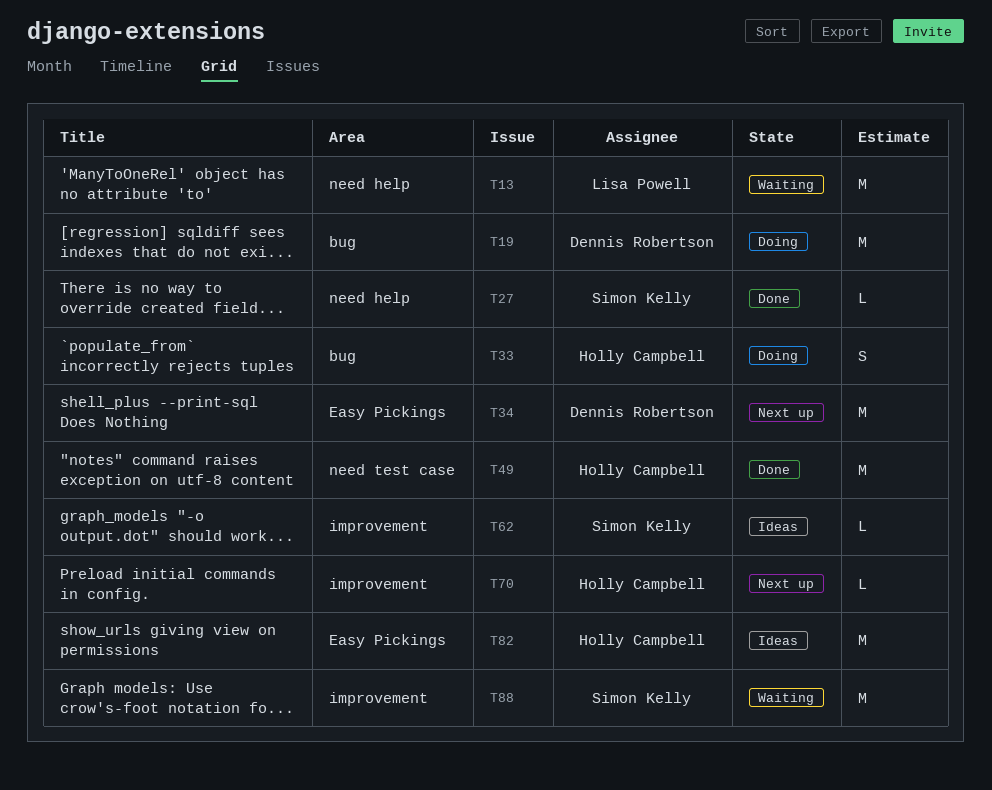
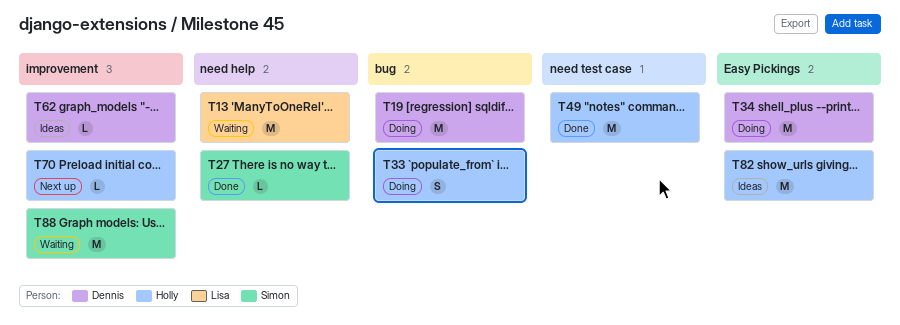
T34, status: Next up -> Doing
T62, owner: Simon Kelly -> Dennis Robertson

